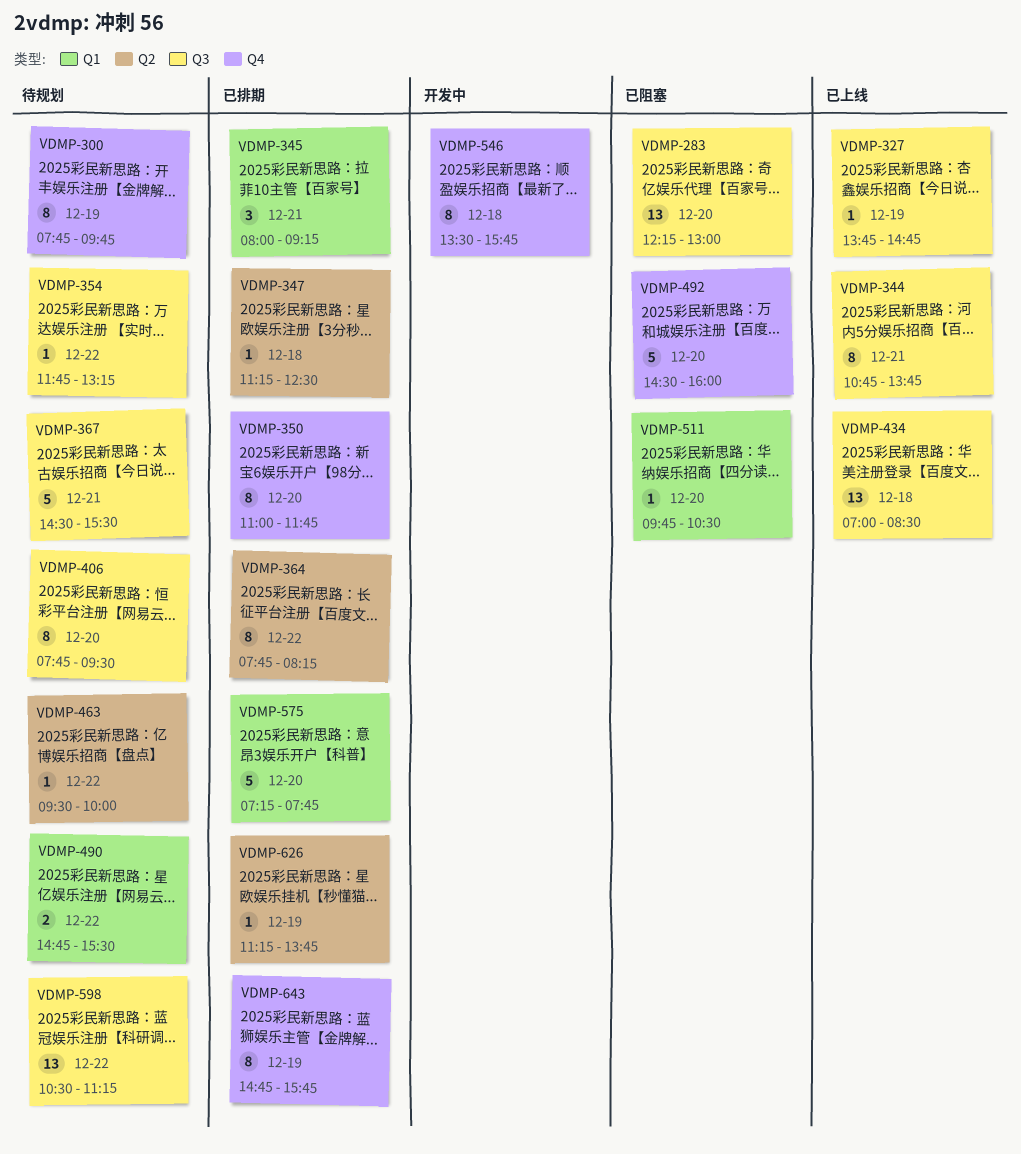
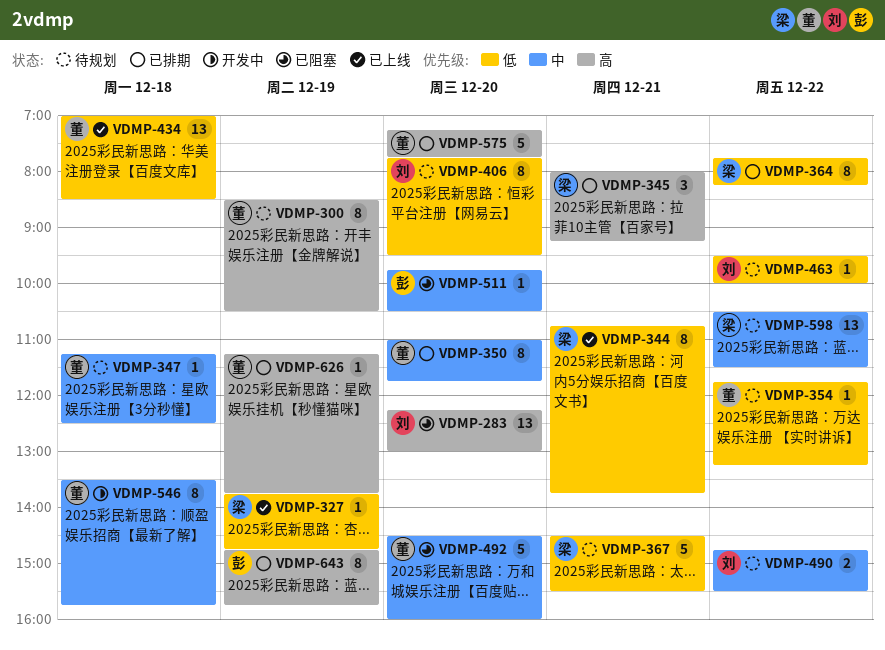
VDMP-300, begins: 07:45 -> 08:30
VDMP-300, ends: 09:45 -> 10:30
VDMP-347, status: 已排期 -> 待规划
VDMP-598, ends: 11:15 -> 11:30

